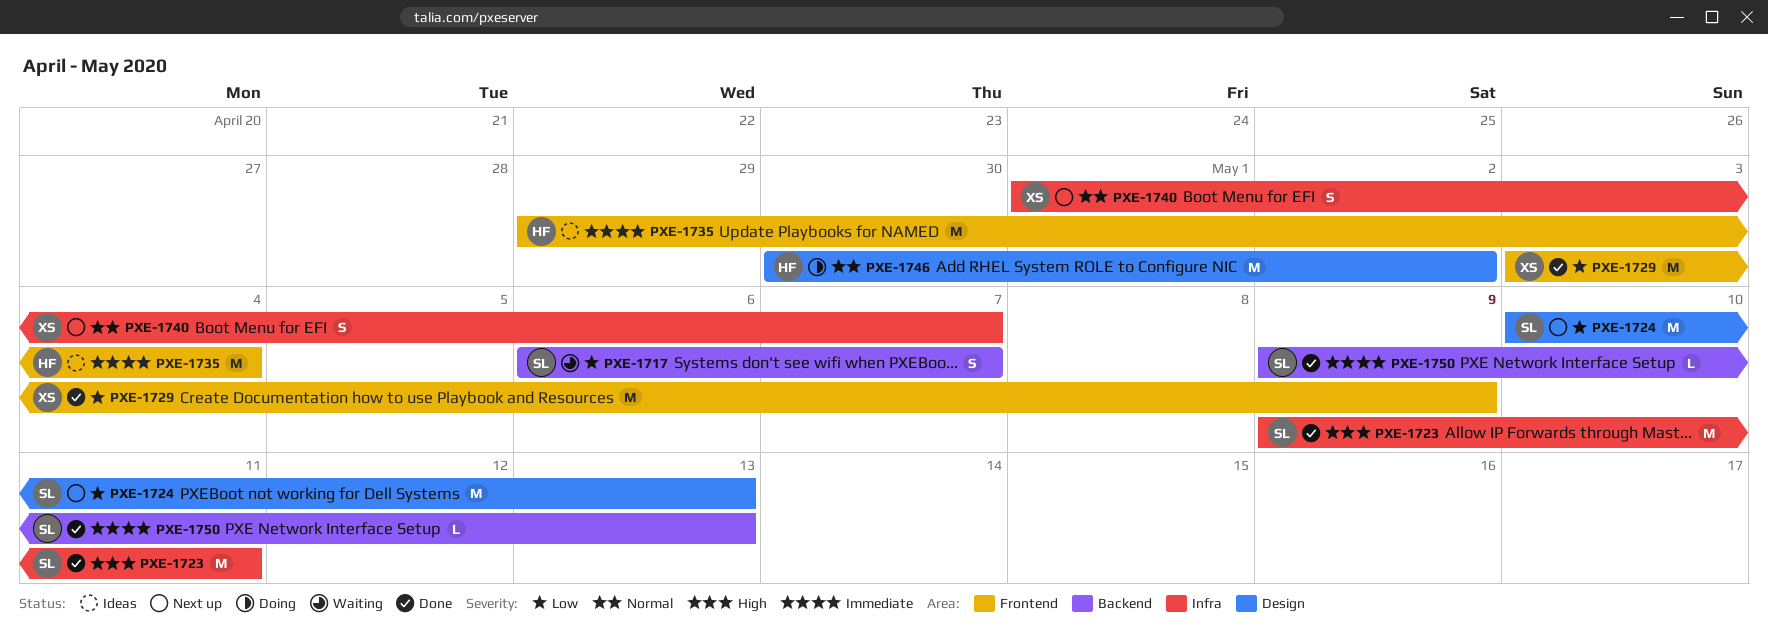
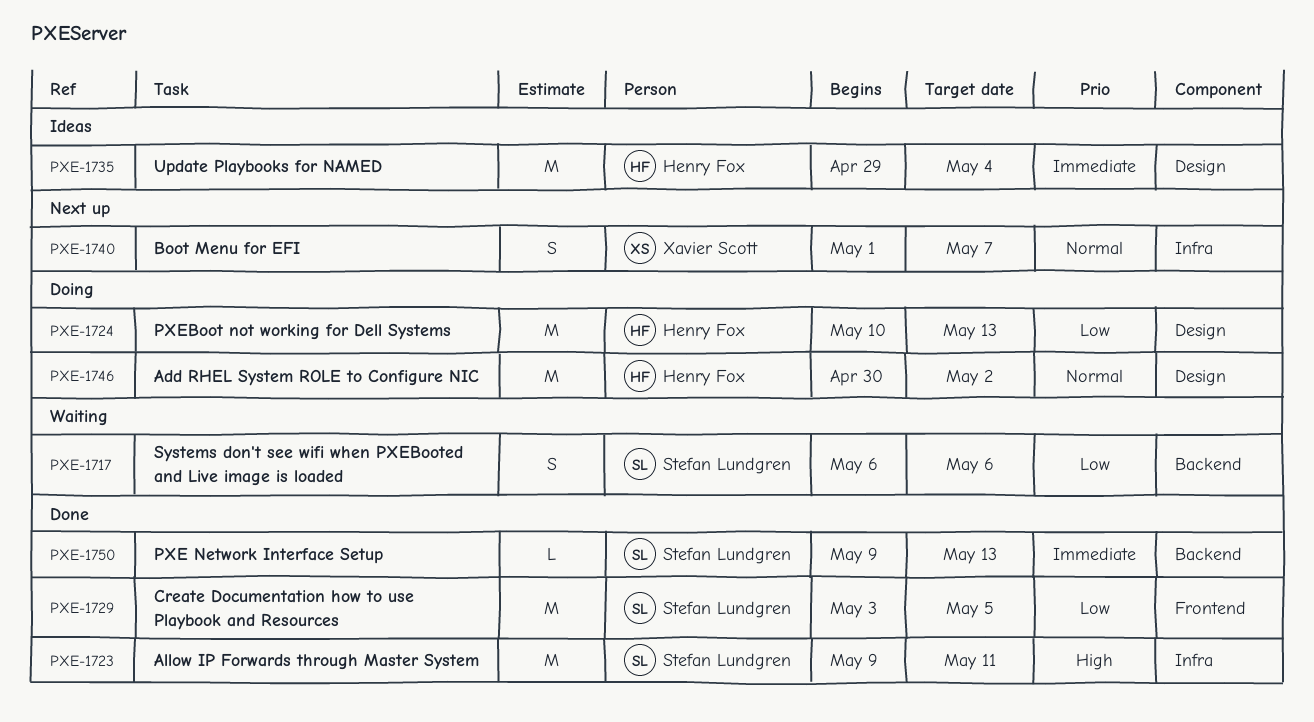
PXE-1717, due: May 7 -> May 6
PXE-1724, status: Next up -> Doing
PXE-1724, owner: Stefan Lundgren -> Henry Fox
PXE-1729, owner: Xavier Scott -> Stefan Lundgren
PXE-1729, due: May 9 -> May 5
PXE-1735, label: Frontend -> Design

